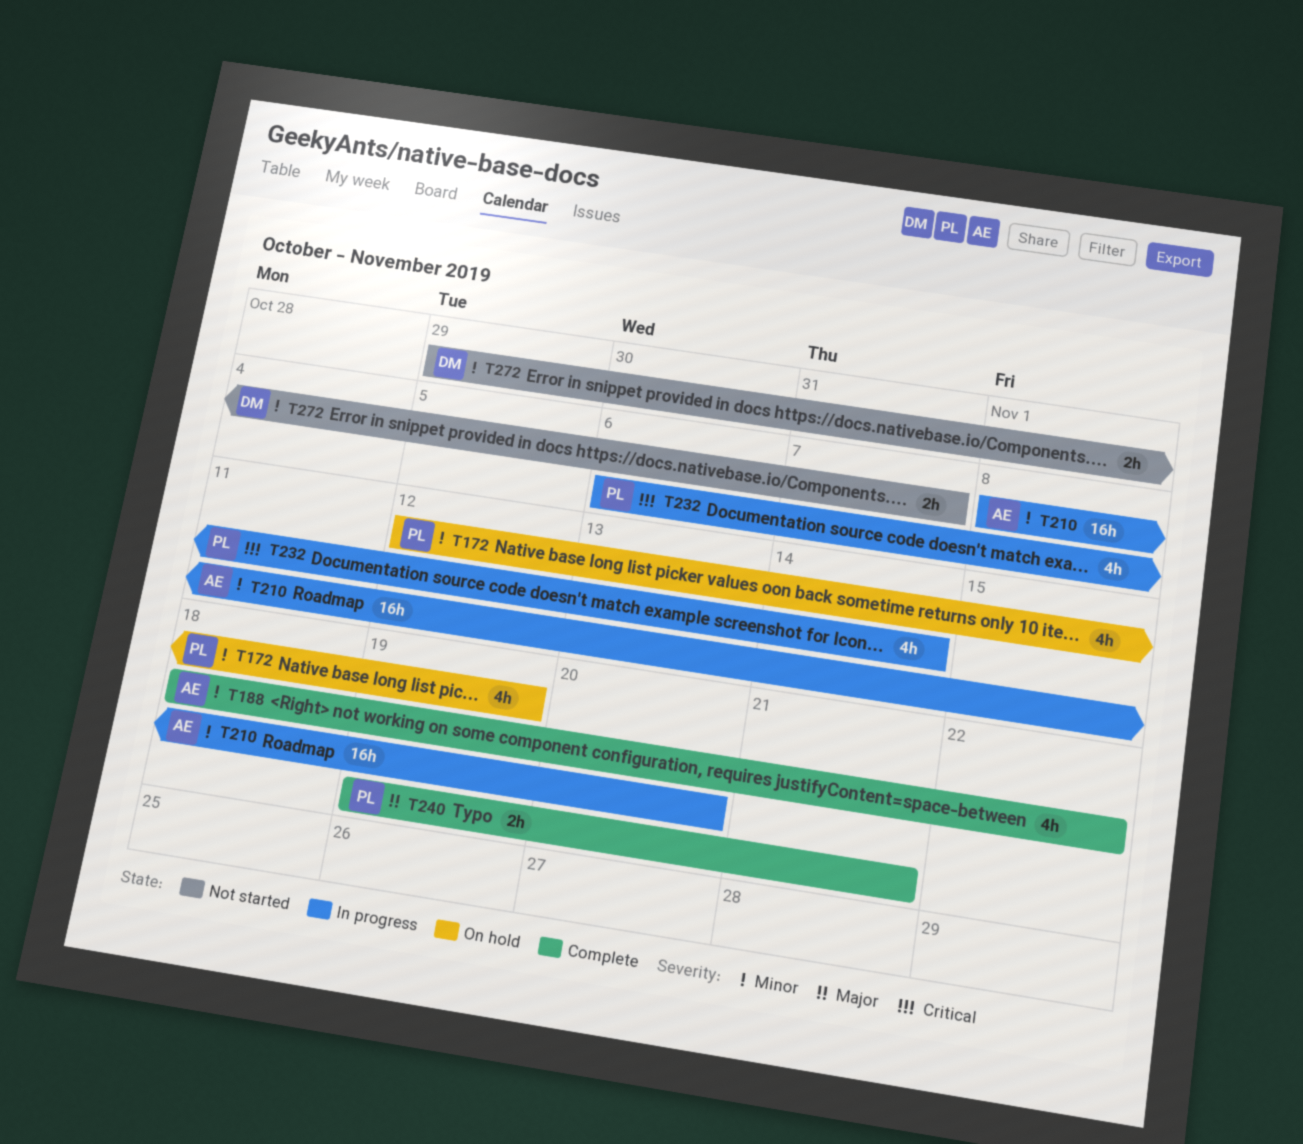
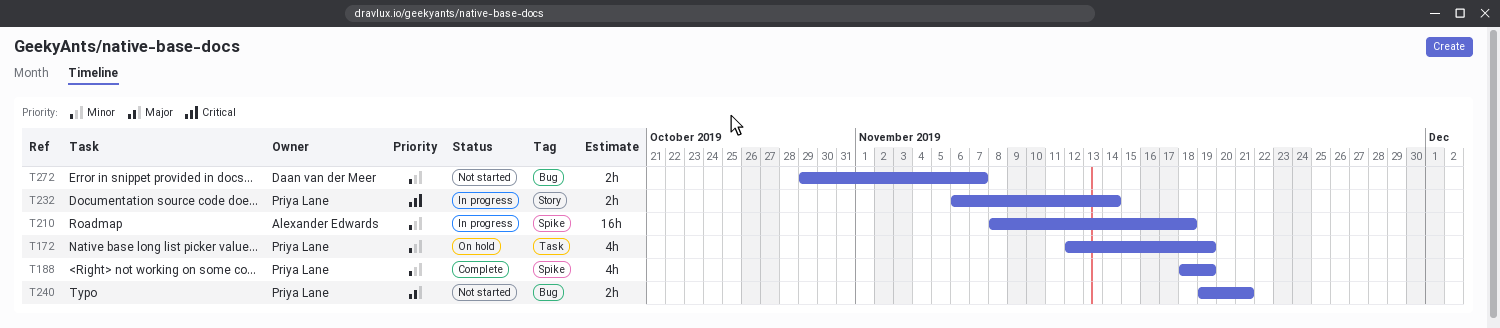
T188, owner: Alexander Edwards -> Priya Lane
T188, due: Nov 22 -> Nov 19
T210, due: Nov 20 -> Nov 18
T232, estimate: 4h -> 2h
T240, status: Complete -> Not started

